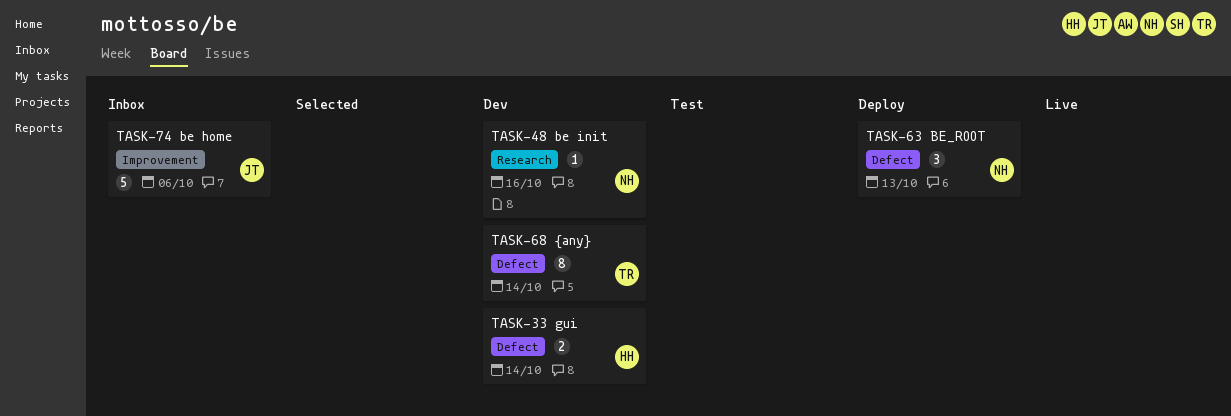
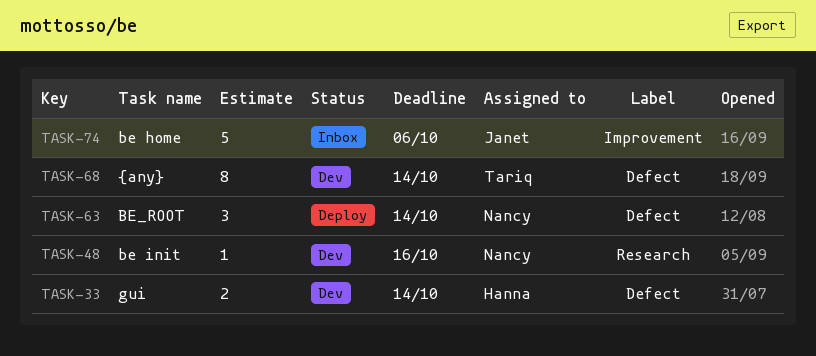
TASK-63, due: Oct 13 -> Oct 14

